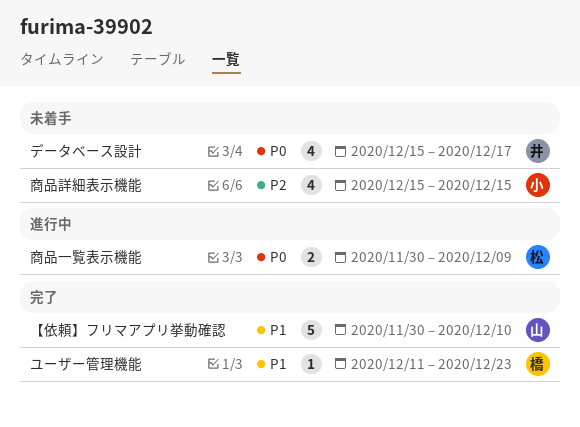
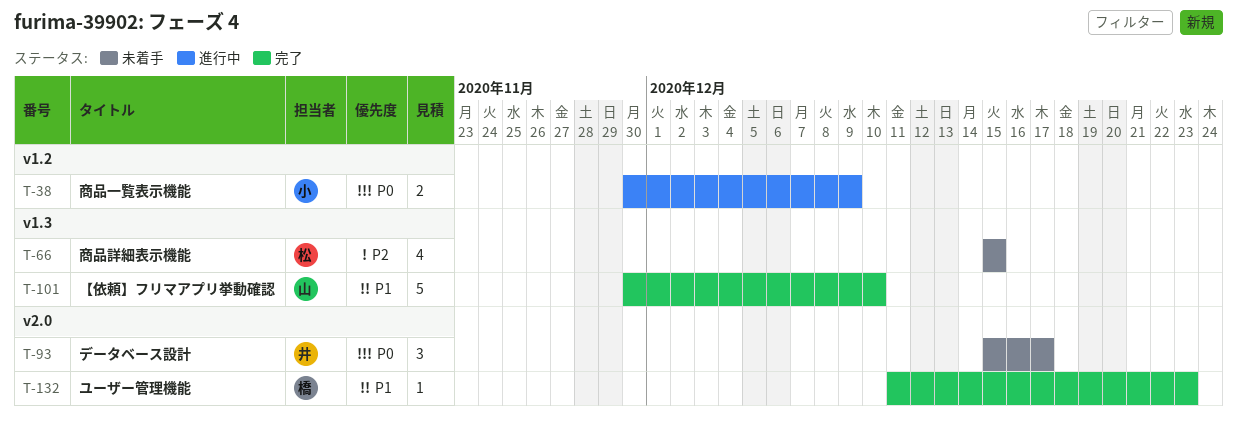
データベース設計, estimate: 4 -> 3
商品一覧表示機能, owner: 松 -> 小
商品詳細表示機能, owner: 小 -> 松

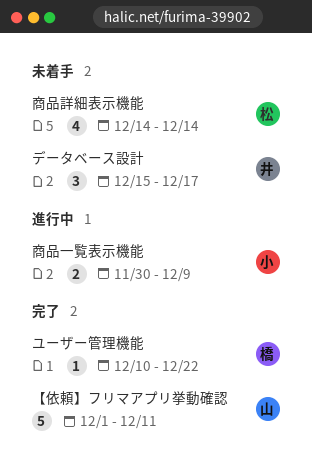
【依頼】フリマアプリ挙動確認, start: Nov 30 -> Dec 1
【依頼】フリマアプリ挙動確認, due: Dec 10 -> Dec 11
ユーザー管理機能, start: Dec 11 -> Dec 10
ユーザー管理機能, due: Dec 23 -> Dec 22
商品詳細表示機能, start: Dec 15 -> Dec 14
商品詳細表示機能, due: Dec 15 -> Dec 14

